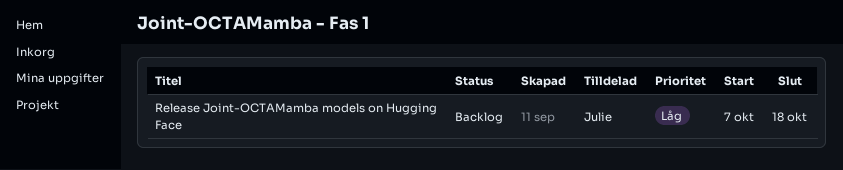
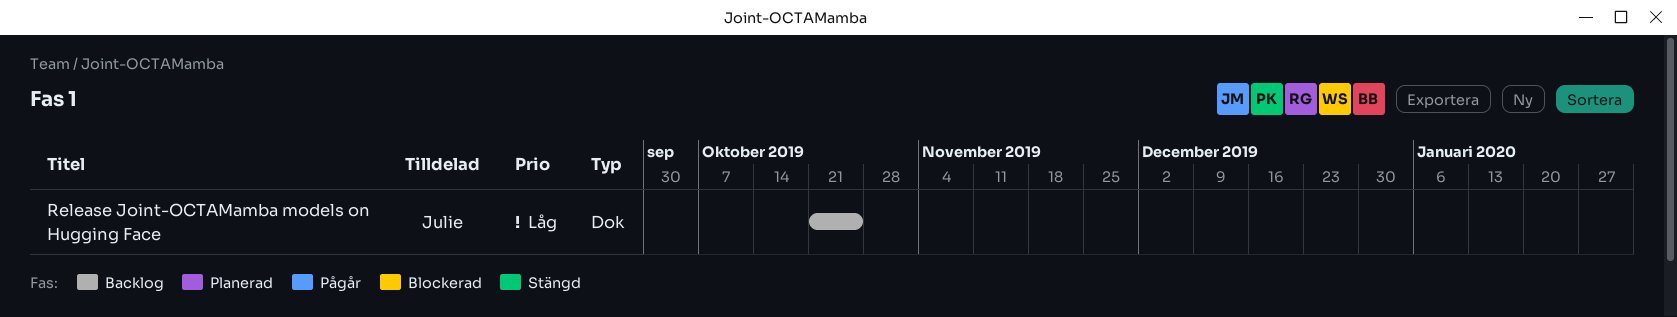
Release Joint-OCTAMamba models on Hugging Face, start: Oct 7 -> Oct 21
Release Joint-OCTAMamba models on Hugging Face, due: Oct 18 -> Oct 25

